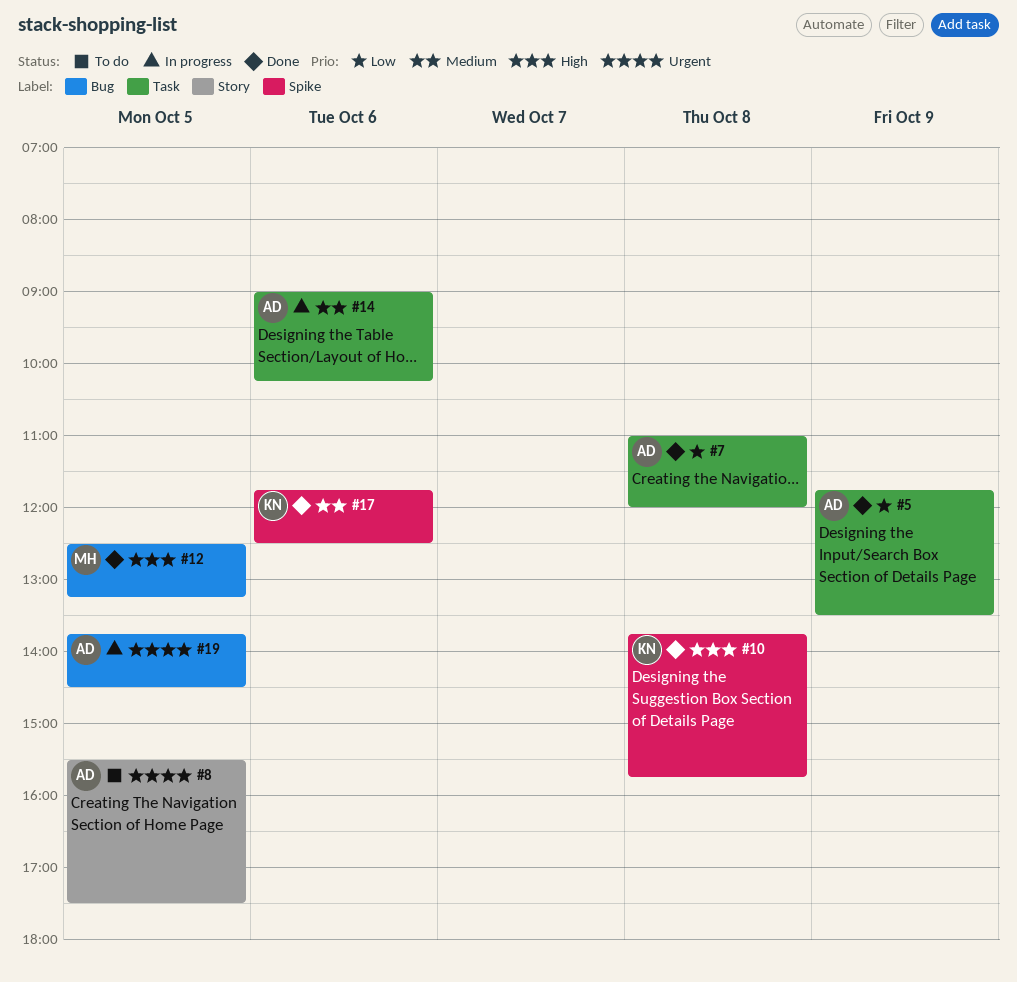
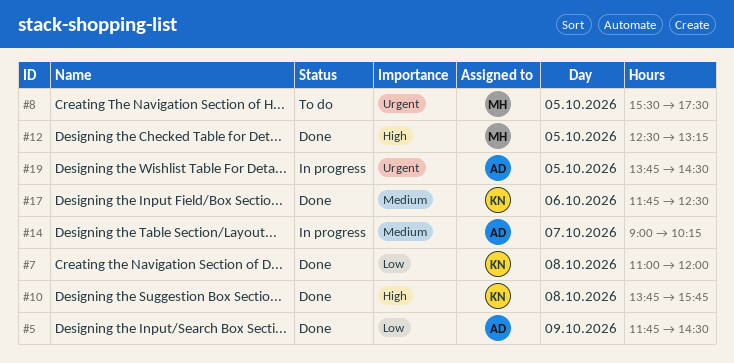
#5, ends: 13:30 -> 14:30
#7, owner: AD -> KN
#8, owner: AD -> MH
#14, day: Oct 6 -> Oct 7

